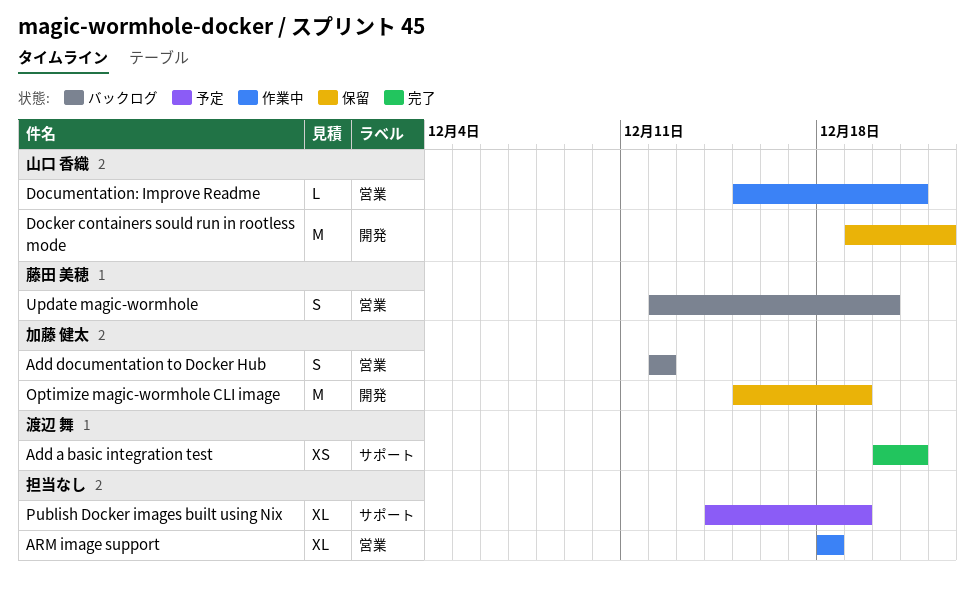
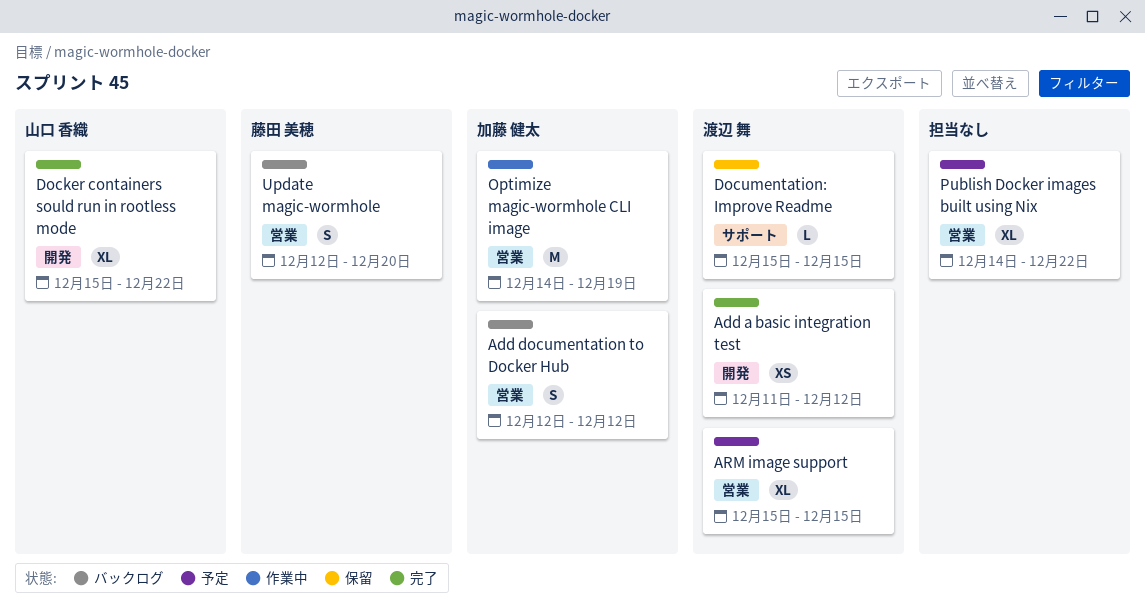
Add a basic integration test, label: サポート -> 開発
Add a basic integration test, start: Dec 20 -> Dec 11
Add a basic integration test, due: Dec 21 -> Dec 12
ARM image support, status: 作業中 -> 予定
ARM image support, owner: none -> 渡辺 舞
ARM image support, start: Dec 18 -> Dec 15
ARM image support, due: Dec 18 -> Dec 15
Docker containers sould run in rootless mode, status: 保留 -> 完了
Docker containers sould run in rootless mode, estimate: M -> XL
Docker containers sould run in rootless mode, start: Dec 19 -> Dec 15
Documentation: Improve Readme, status: 作業中 -> 保留
Documentation: Improve Readme, owner: 山口 香織 -> 渡辺 舞
Documentation: Improve Readme, label: 営業 -> サポート
Documentation: Improve Readme, due: Dec 21 -> Dec 15
Optimize magic-wormhole CLI image, status: 保留 -> 作業中
Optimize magic-wormhole CLI image, label: 開発 -> 営業
Optimize magic-wormhole CLI image, start: Dec 15 -> Dec 14
Publish Docker images built using Nix, label: サポート -> 営業
Publish Docker images built using Nix, due: Dec 19 -> Dec 22

